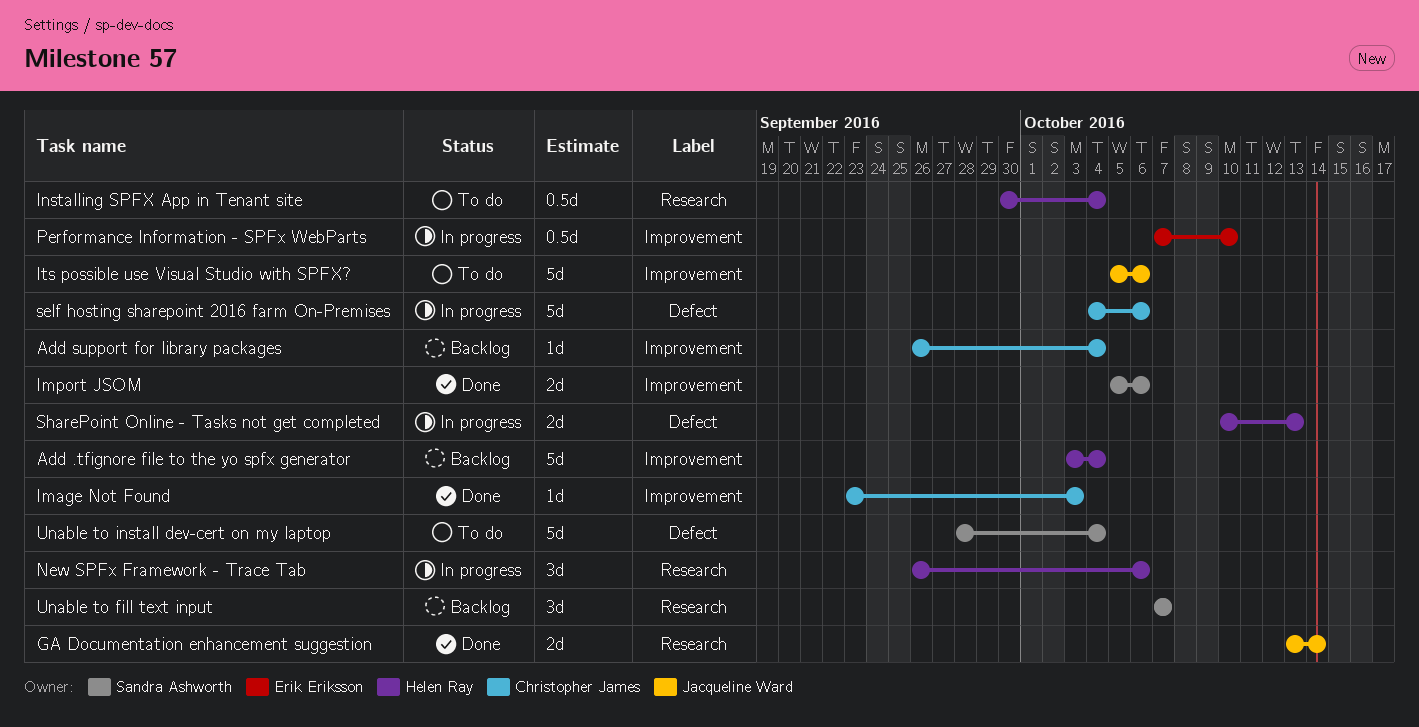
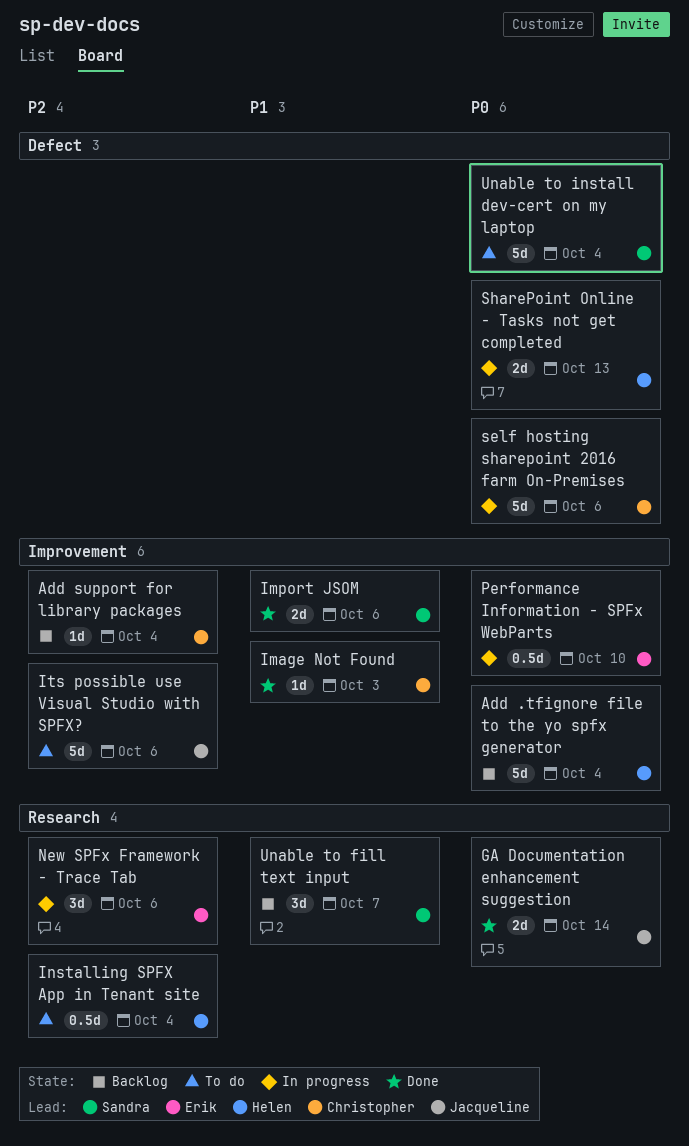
New SPFx Framework - Trace Tab, owner: Helen Ray -> Erik Eriksson

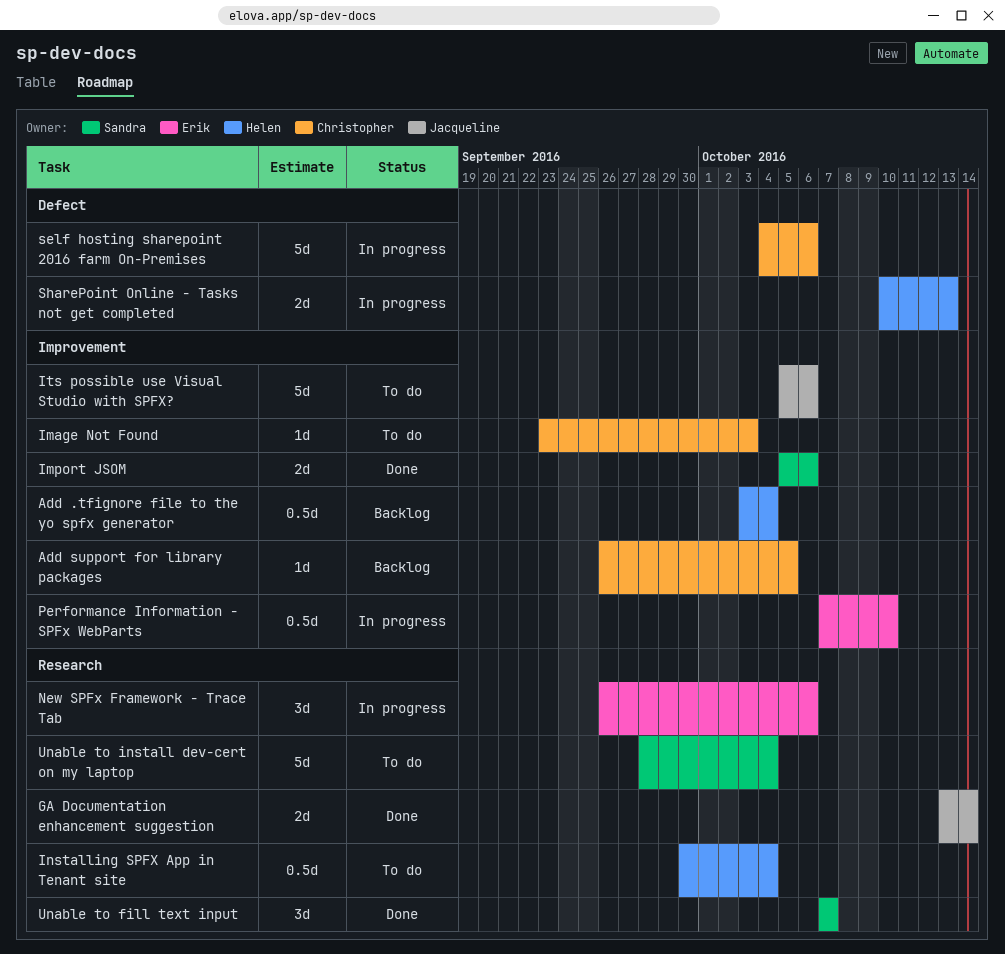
Add .tfignore file to the yo spfx generator, estimate: 5d -> 0.5d
Add support for library packages, due: Oct 4 -> Oct 5
Image Not Found, status: Done -> To do
Unable to fill text input, status: Backlog -> Done
Unable to install dev-cert on my laptop, label: Defect -> Research

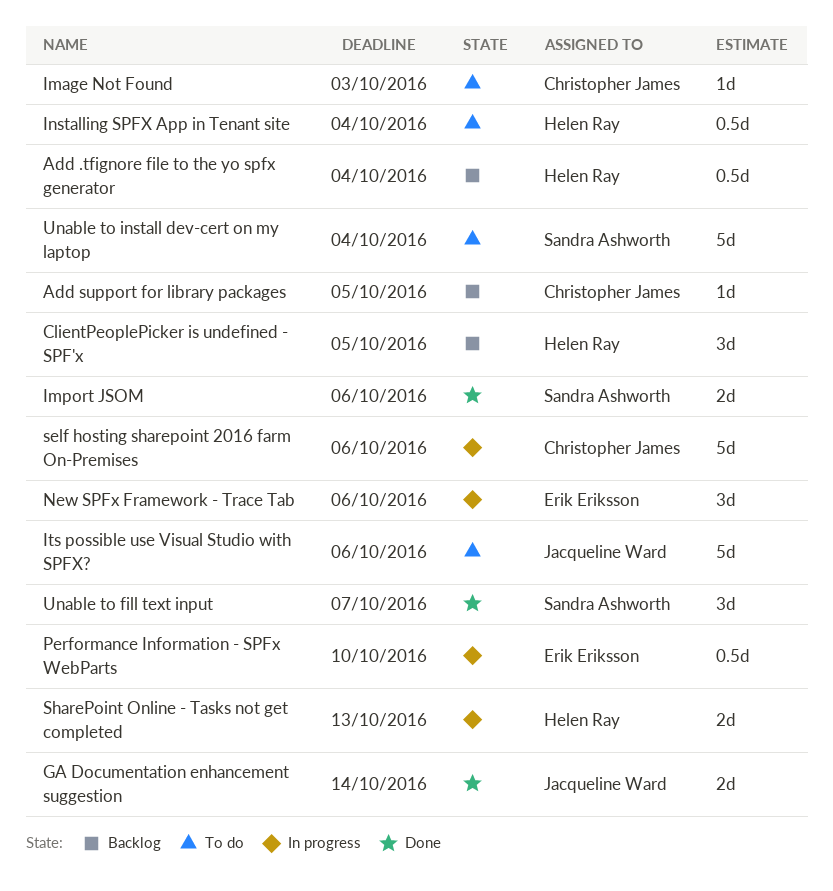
ClientPeoplePicker is undefined - SPF'x: none -> present

